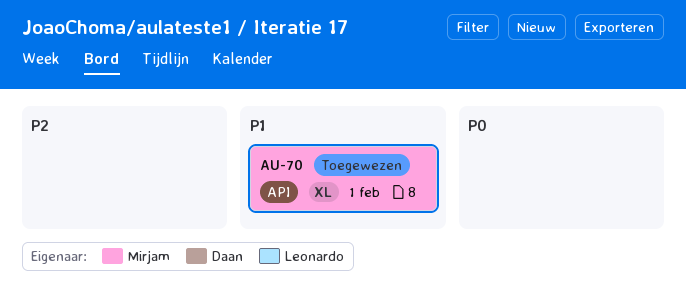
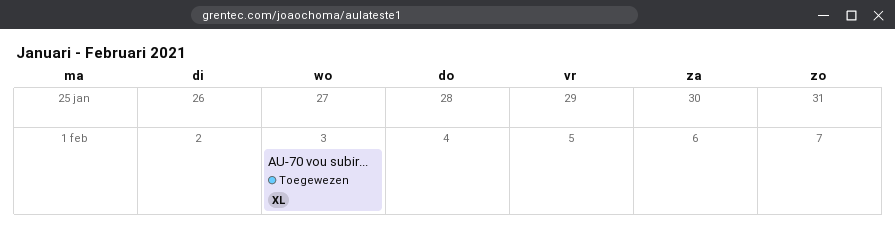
AU-70, due: Feb 1 -> Feb 3

